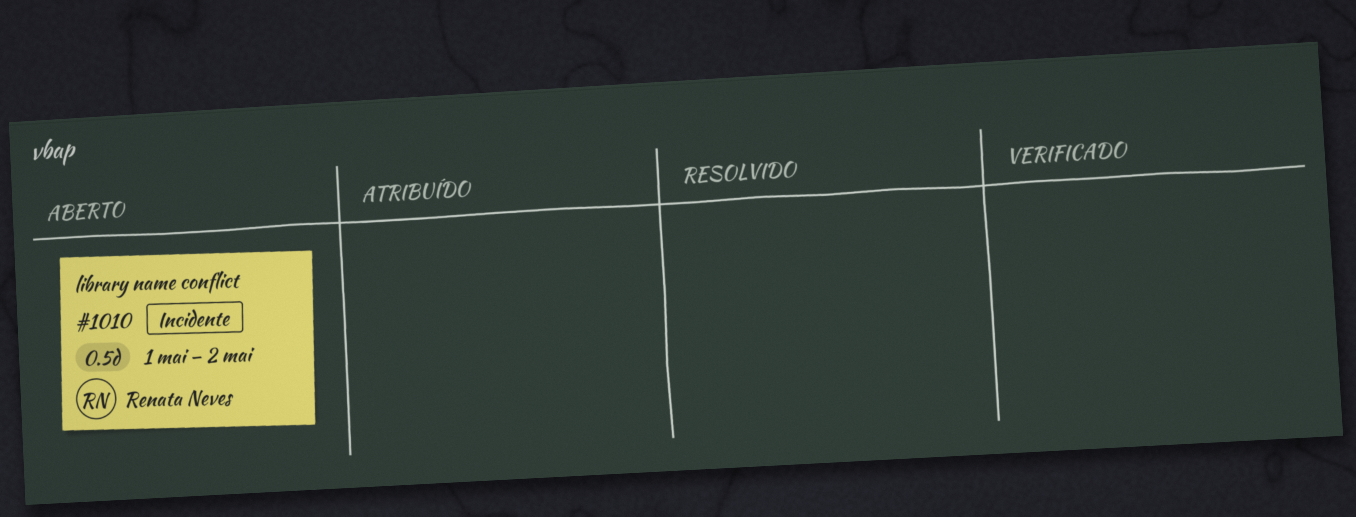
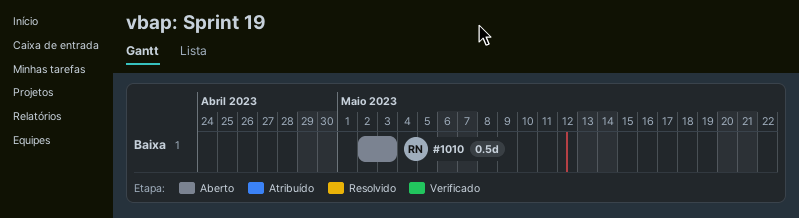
#1010, start: May 1 -> May 2
#1010, due: May 2 -> May 3

